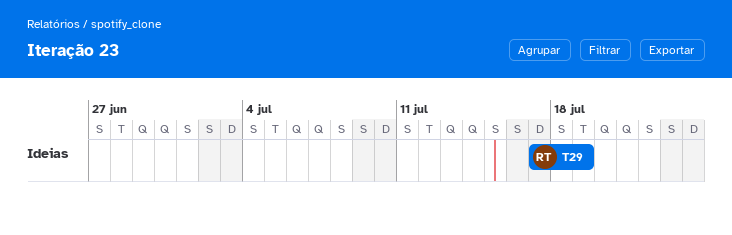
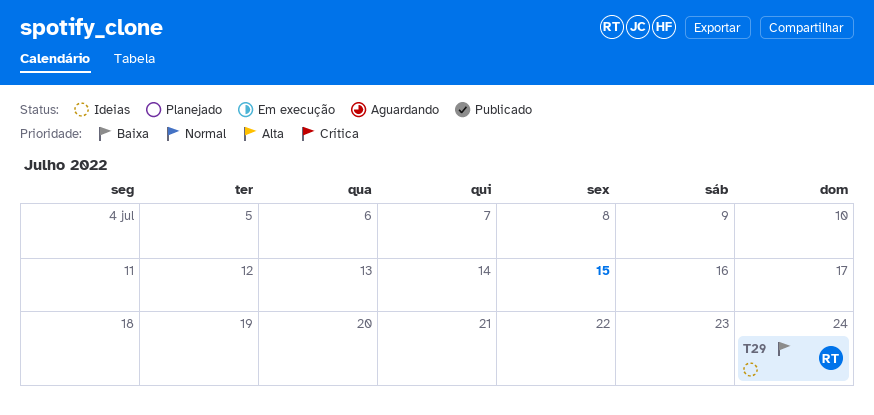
T29, due: Jul 19 -> Jul 24

